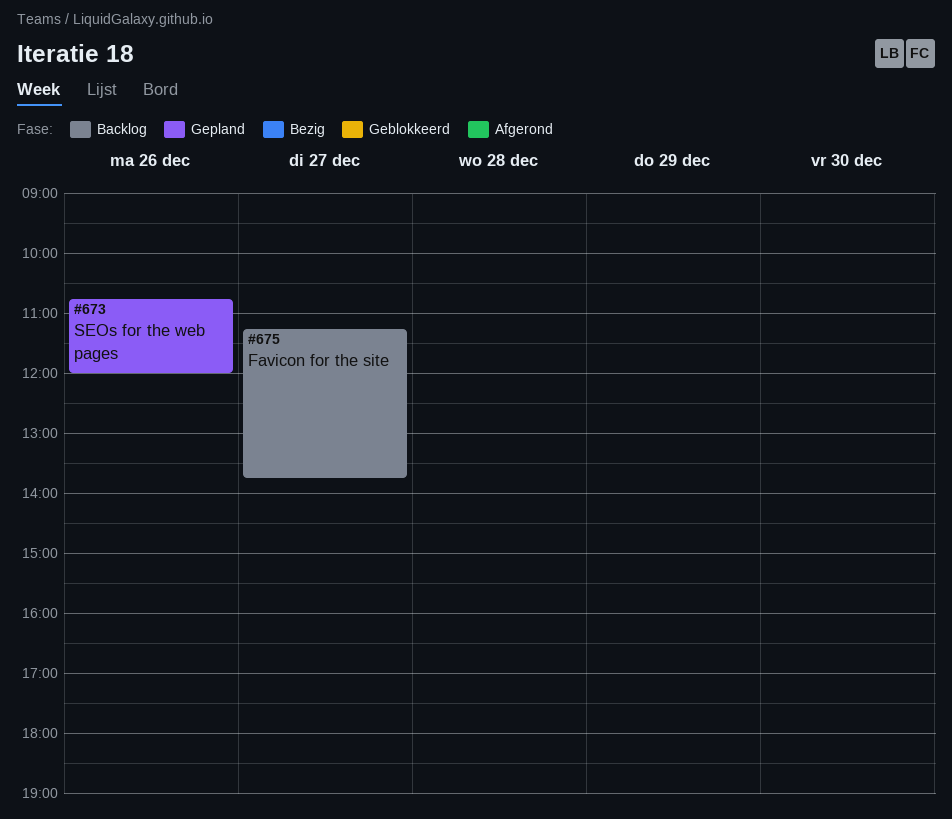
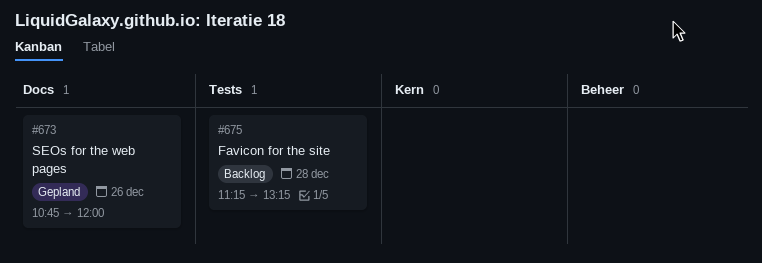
#675, day: Dec 27 -> Dec 28
#675, ends: 13:45 -> 13:15

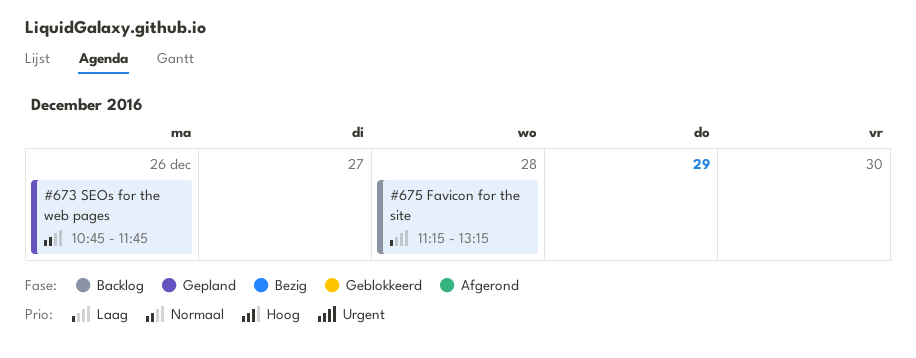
#673, ends: 12:00 -> 11:45

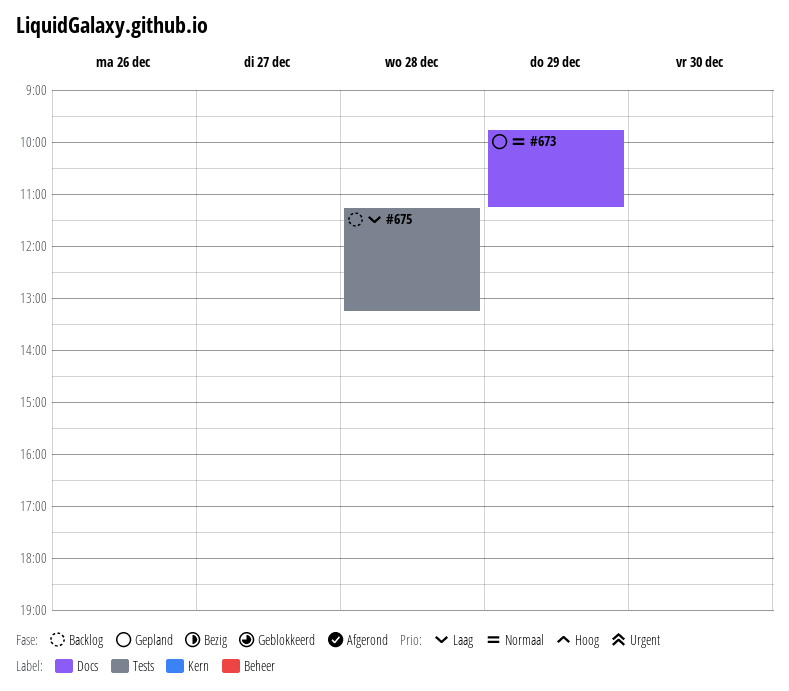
#673, day: Dec 26 -> Dec 29
#673, begins: 10:45 -> 09:45
#673, ends: 11:45 -> 11:15

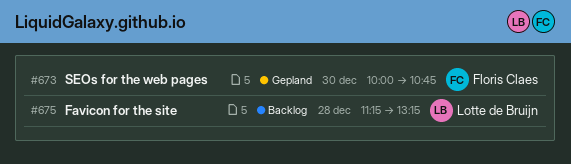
#673, day: Dec 29 -> Dec 30
#673, begins: 09:45 -> 10:00
#673, ends: 11:15 -> 10:45

